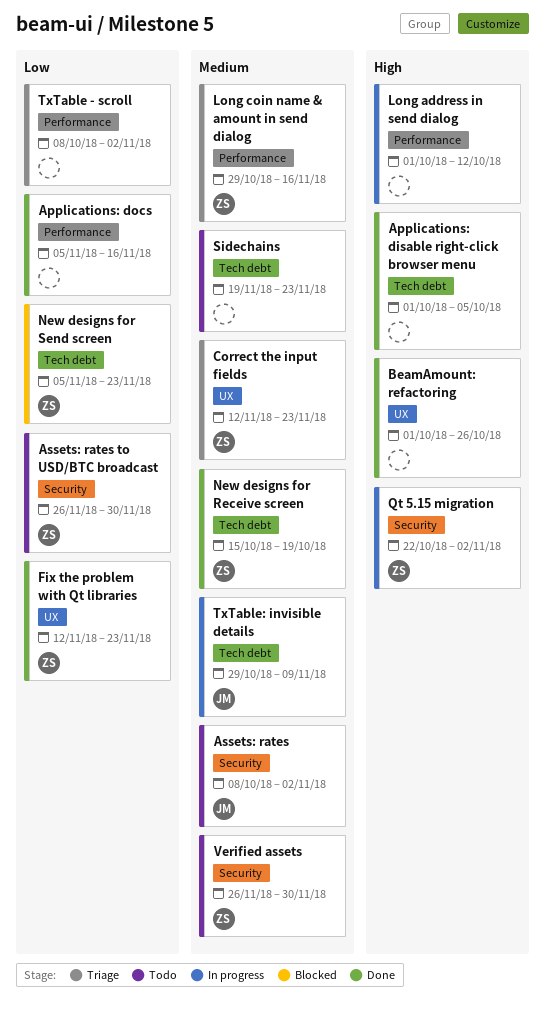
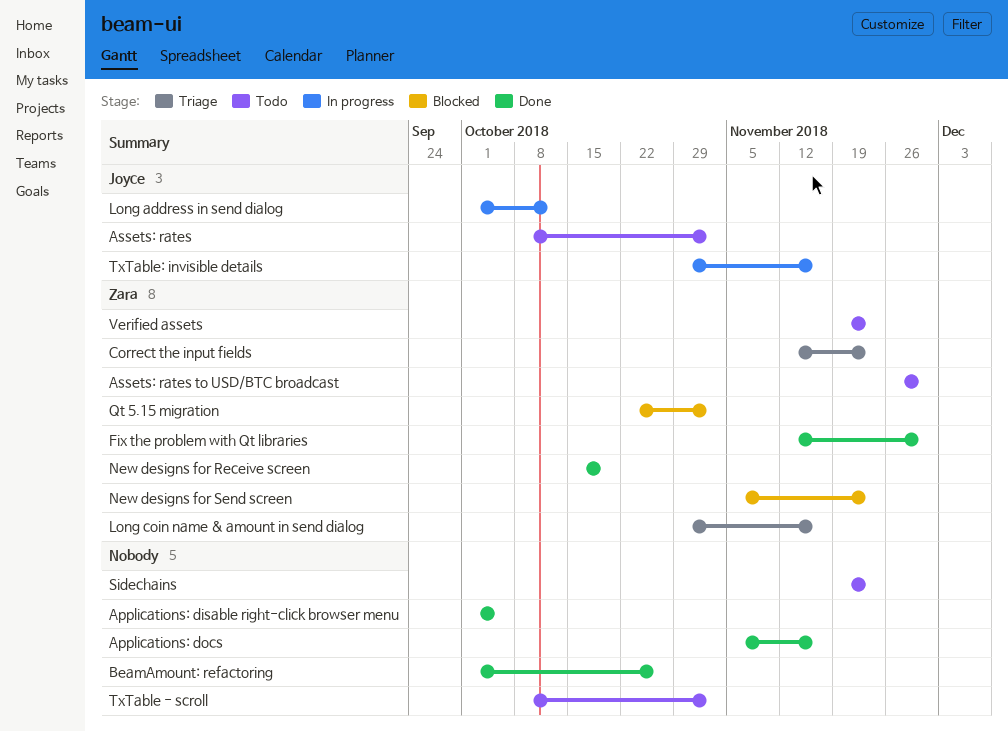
Fix the problem with Qt libraries, due: Nov 23 -> Nov 30
Long address in send dialog, owner: none -> Joyce
Qt 5.15 migration, status: In progress -> Blocked
TxTable - scroll, status: Triage -> Todo
TxTable: invisible details, due: Nov 9 -> Nov 16
Verified assets, start: Nov 26 -> Nov 19
Verified assets, due: Nov 30 -> Nov 23

